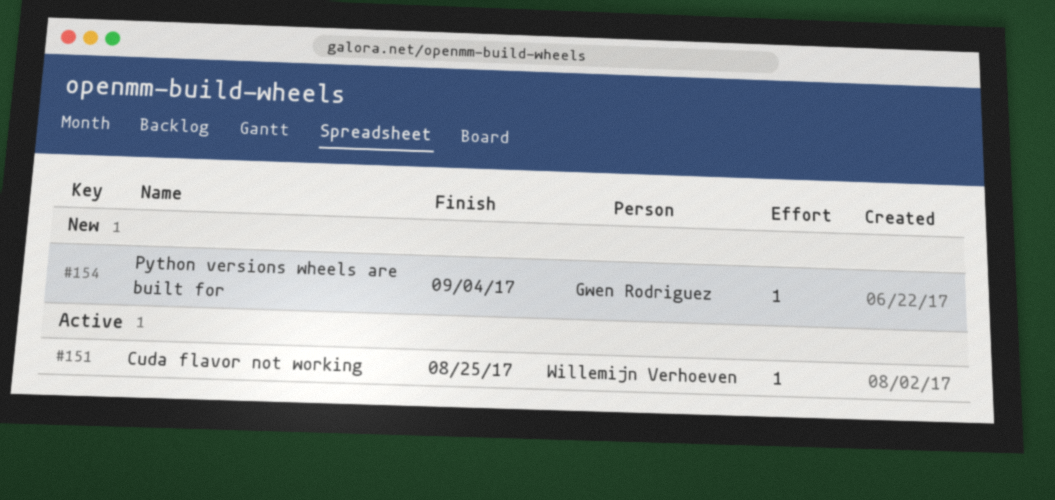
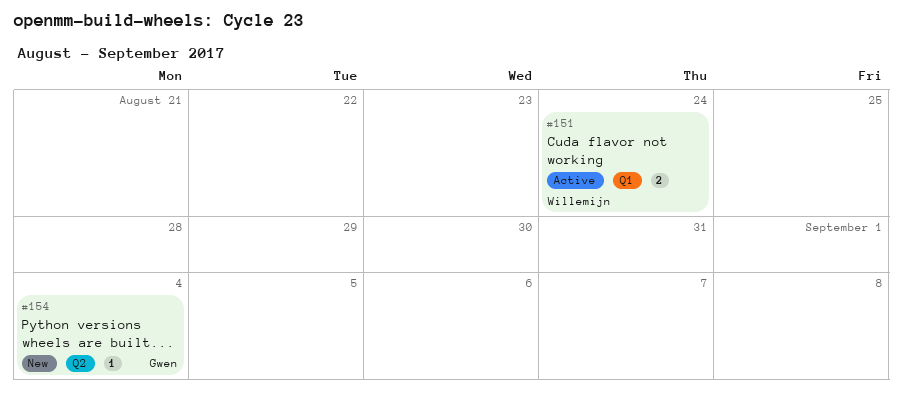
#151, estimate: 1 -> 2
#151, due: Aug 25 -> Aug 24

